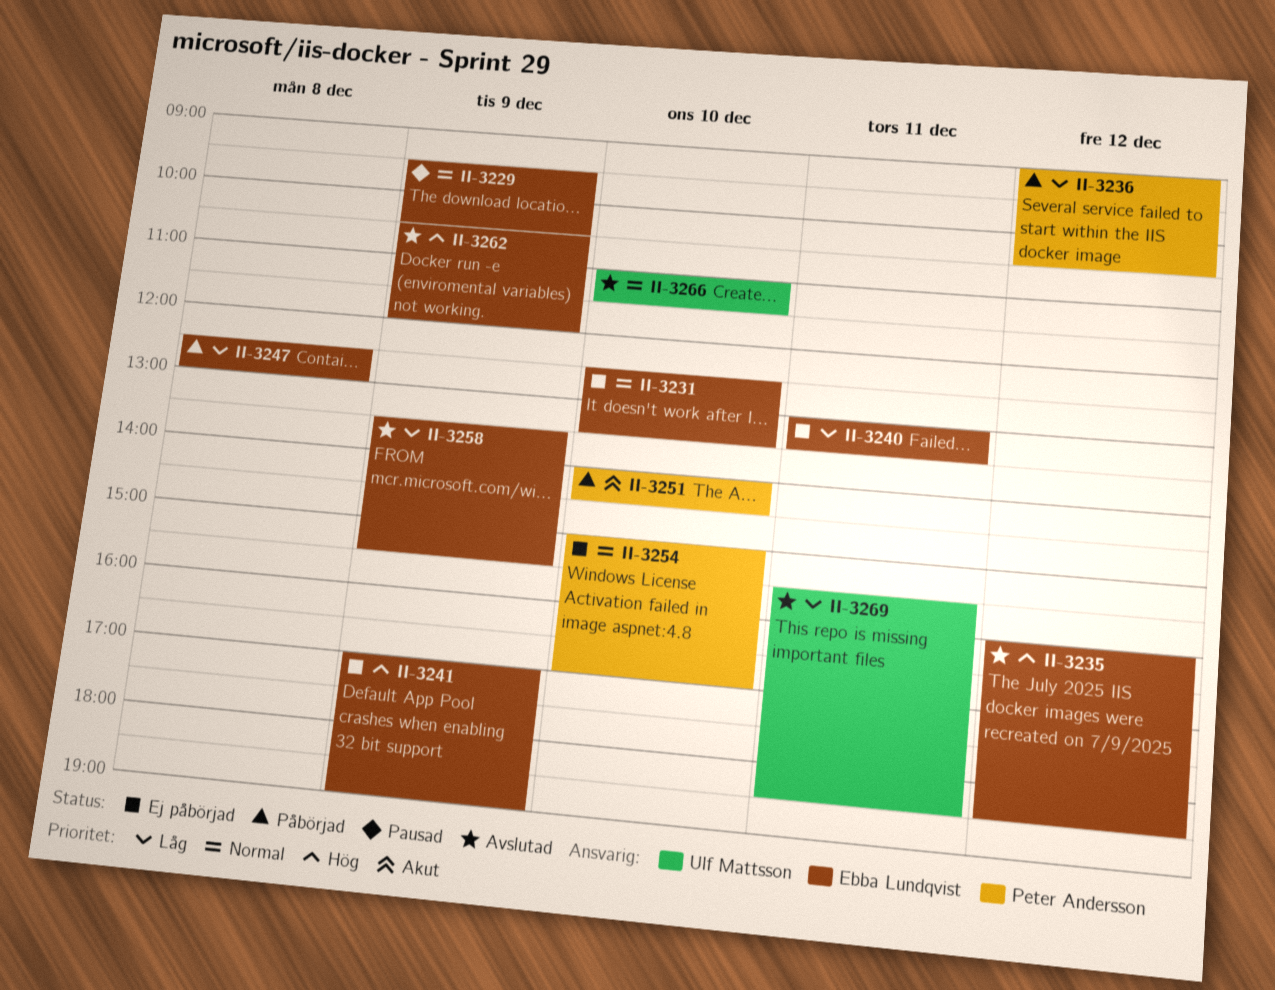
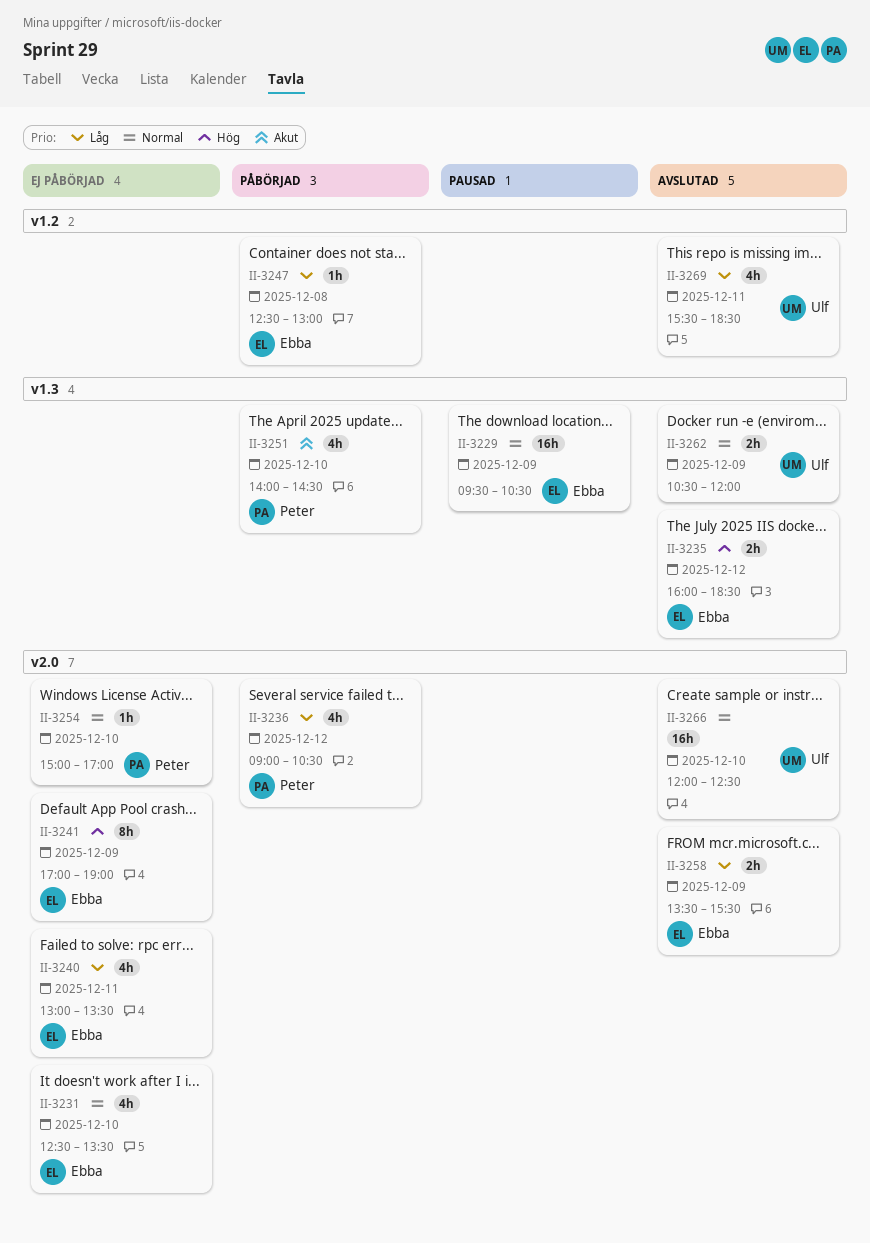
II-3262, owner: Ebba Lundqvist -> Ulf Mattsson
II-3262, priority: Hög -> Normal
II-3266, begins: 11:00 -> 12:00
II-3266, ends: 11:30 -> 12:30

